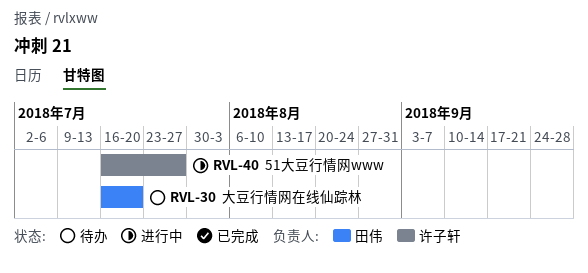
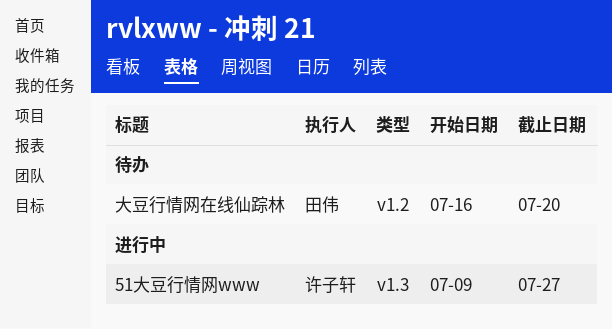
51大豆行情网www, start: Jul 16 -> Jul 9

